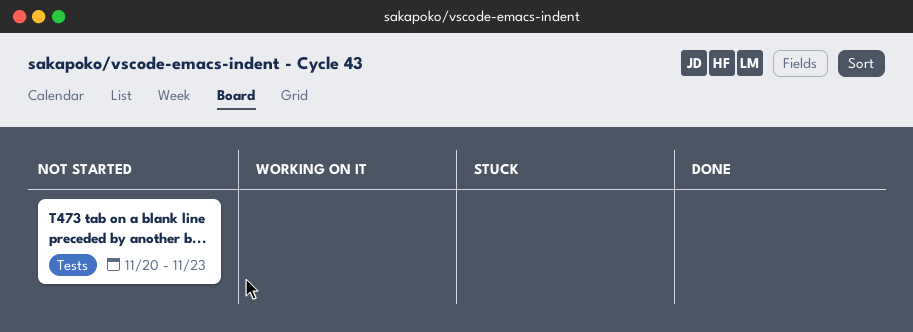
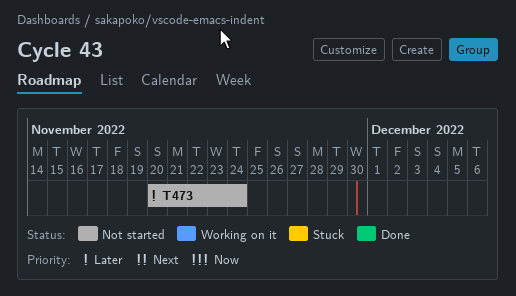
T473, due: Nov 23 -> Nov 24

